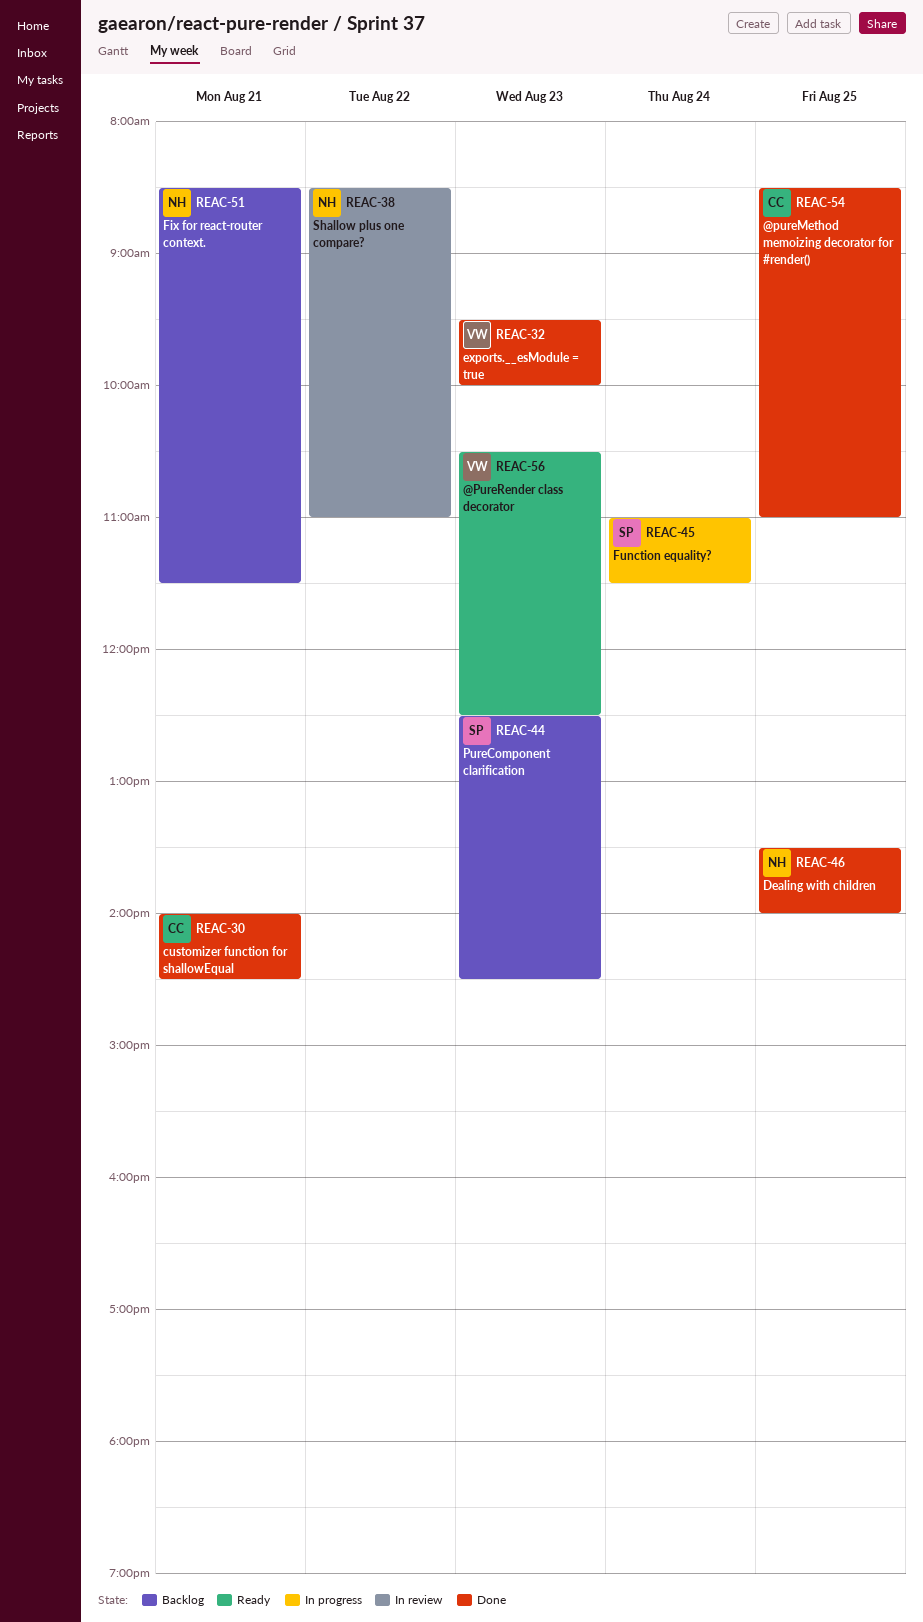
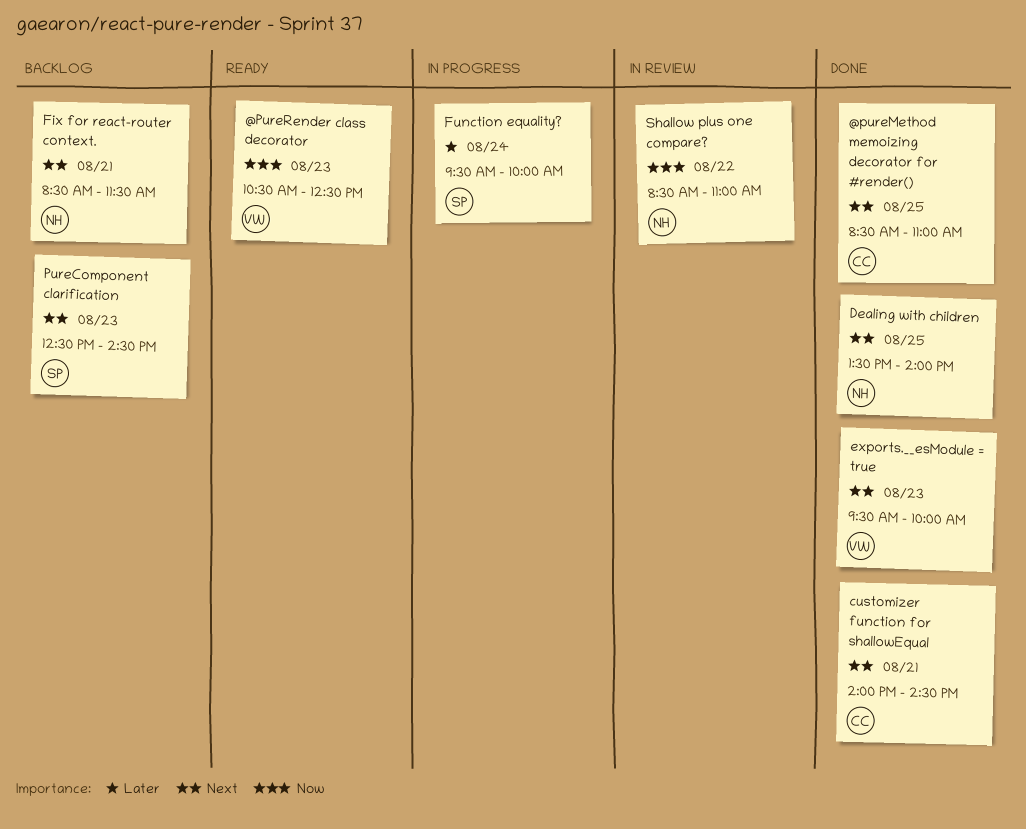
Function equality?, begins: 11:00 -> 09:30
Function equality?, ends: 11:30 -> 10:00

